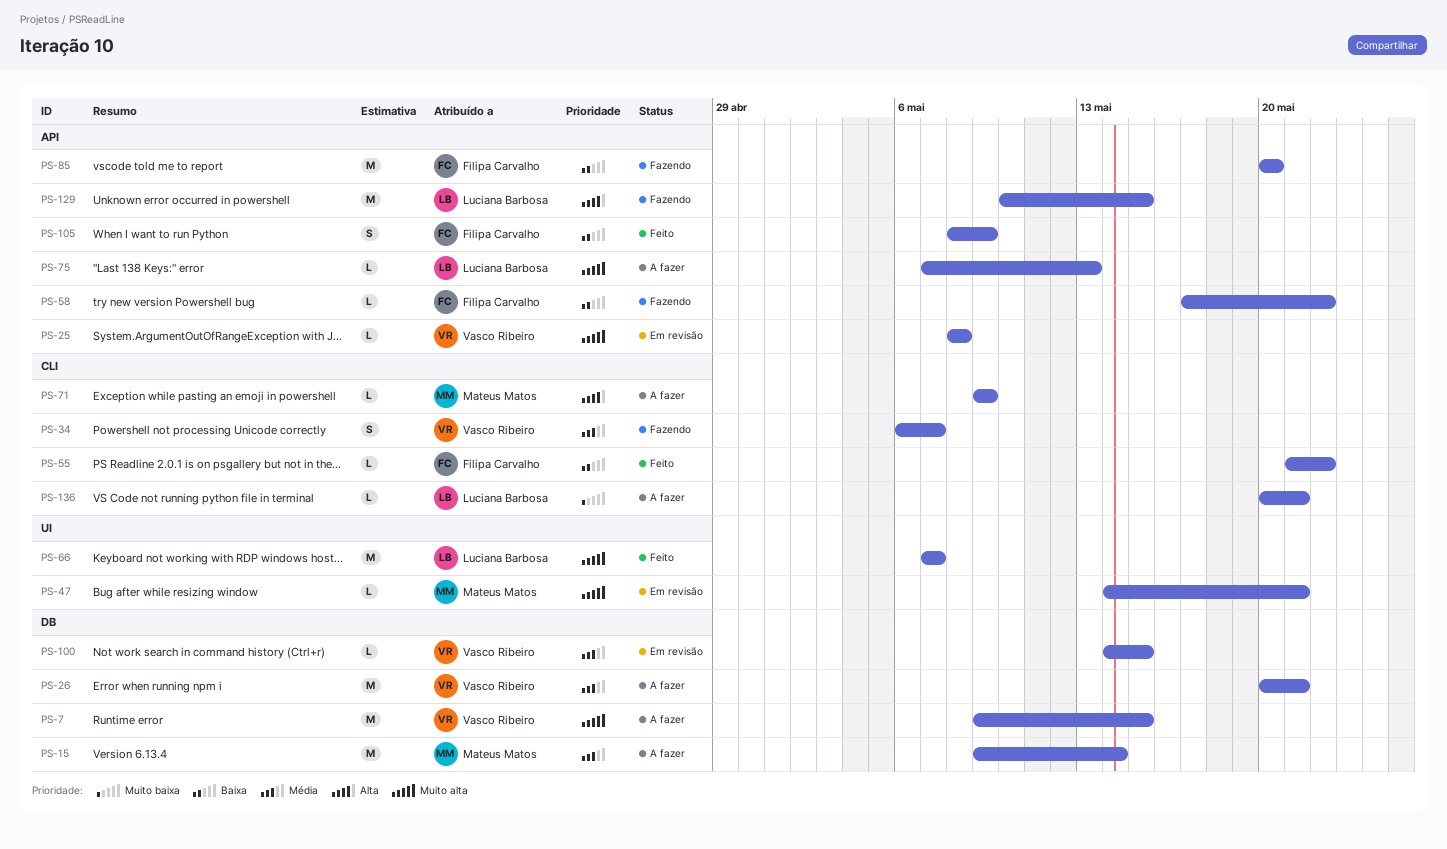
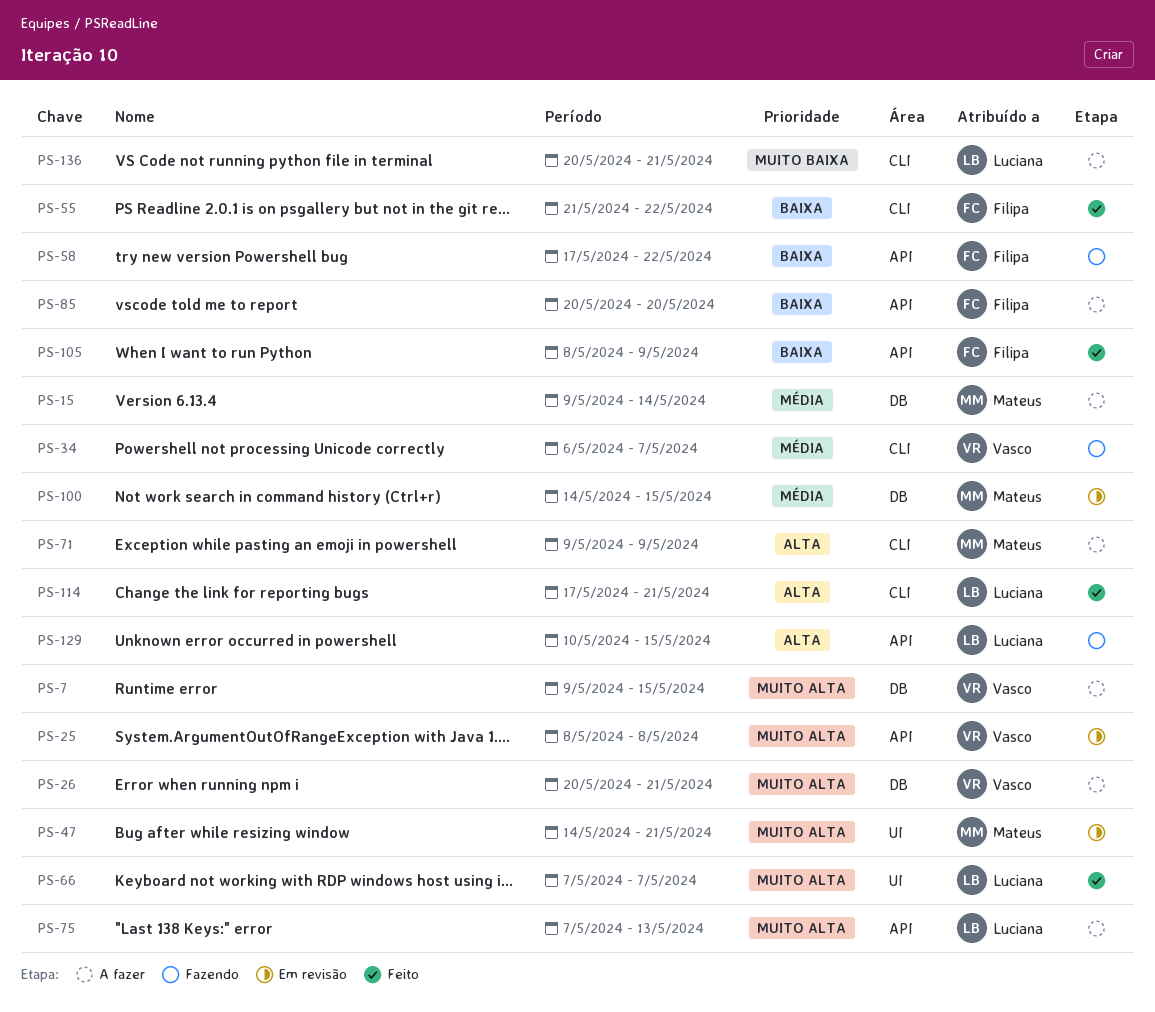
PS-26, priority: Média -> Muito alta
PS-85, status: Fazendo -> A fazer
PS-100, owner: Vasco Ribeiro -> Mateus Matos
PS-114: none -> present

